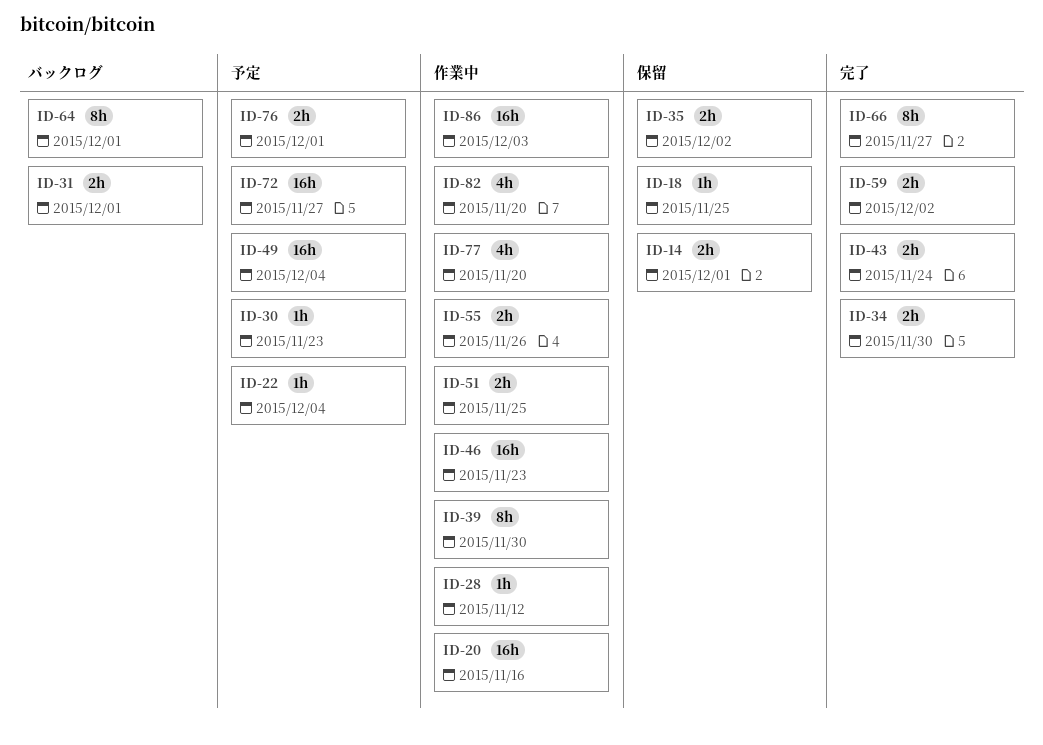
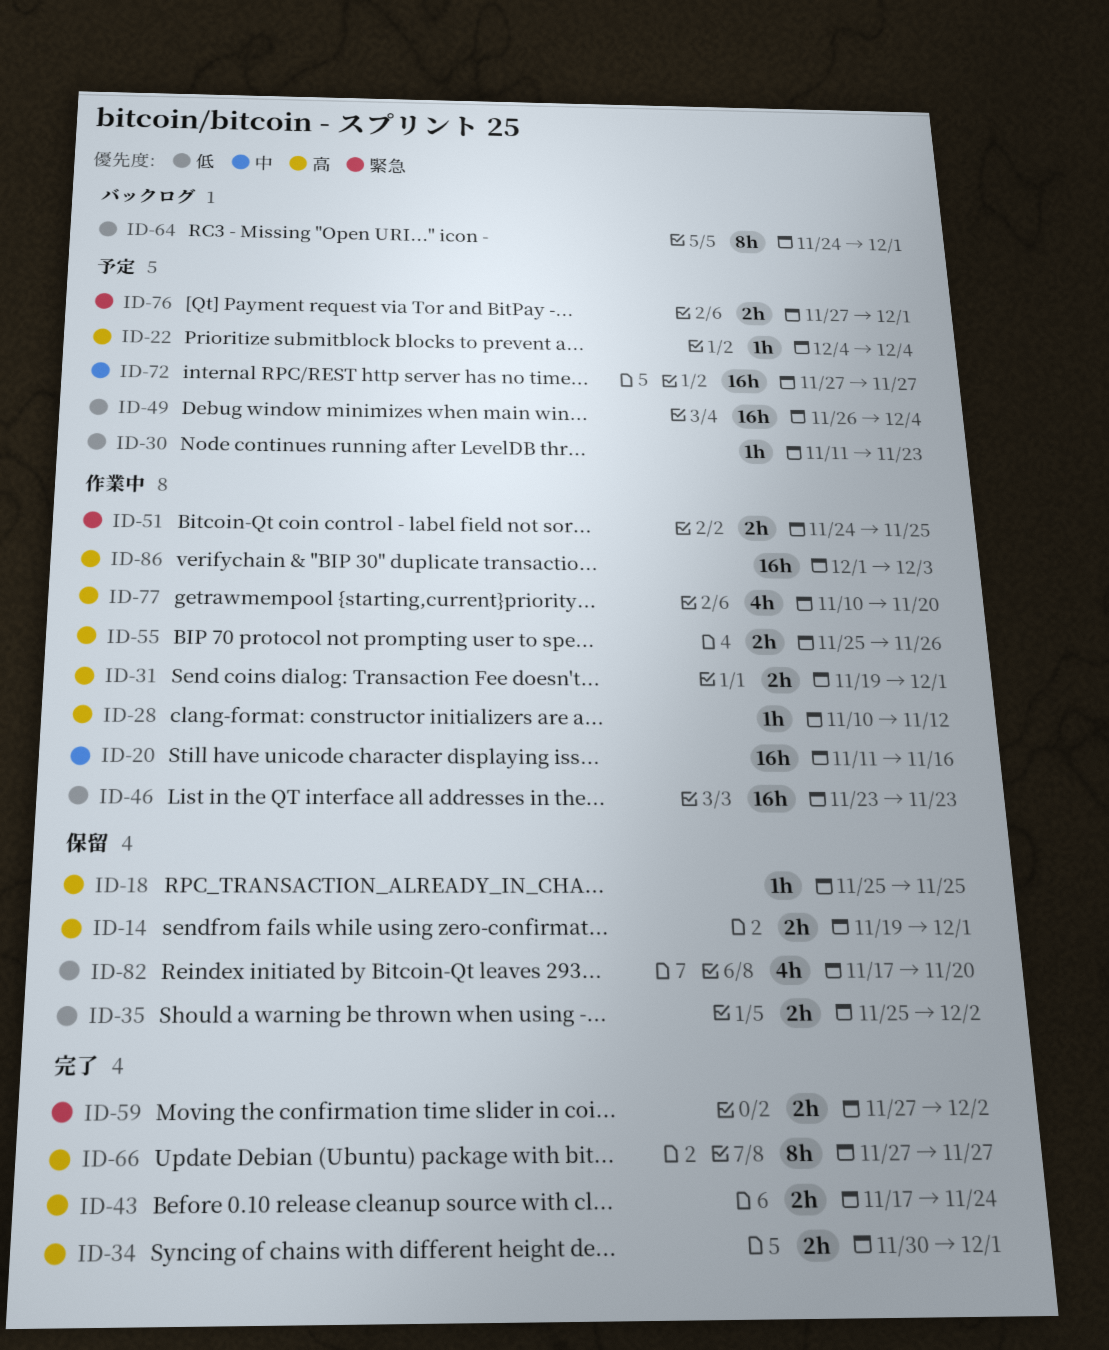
ID-31, status: バックログ -> 作業中
ID-34, due: Nov 30 -> Dec 1
ID-39: present -> none
ID-82, status: 作業中 -> 保留

